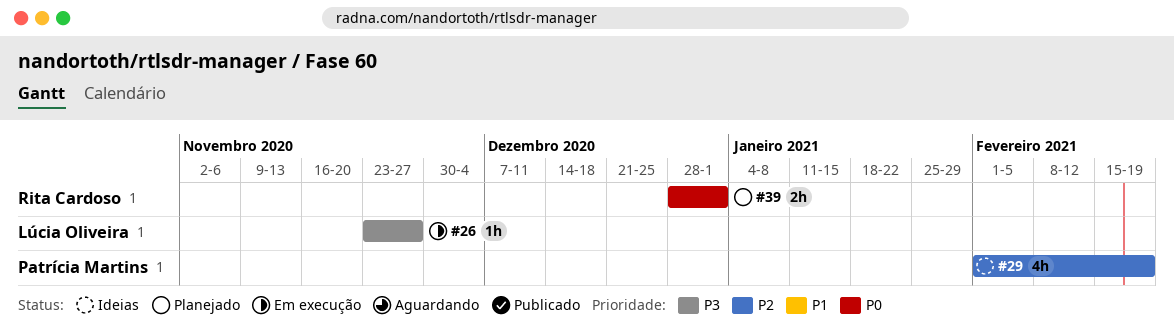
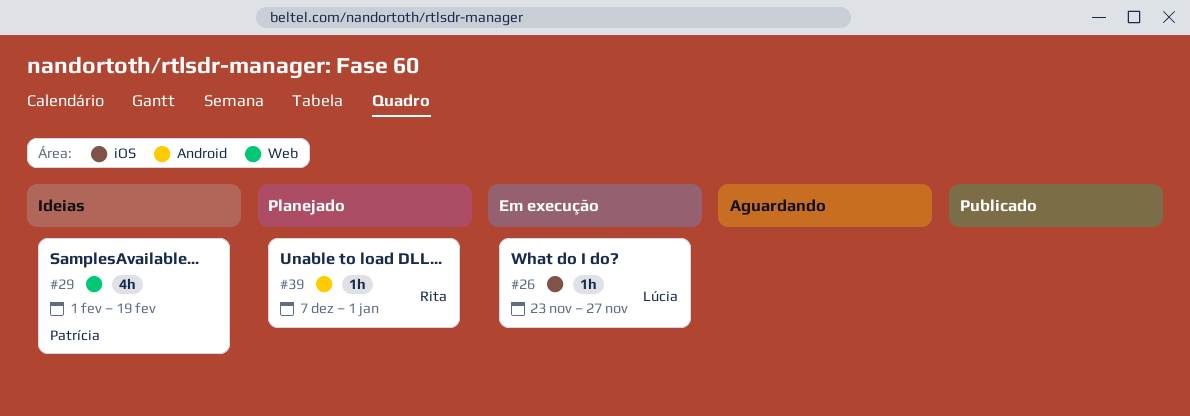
#39, estimate: 2h -> 1h
#39, start: Dec 28 -> Dec 7

